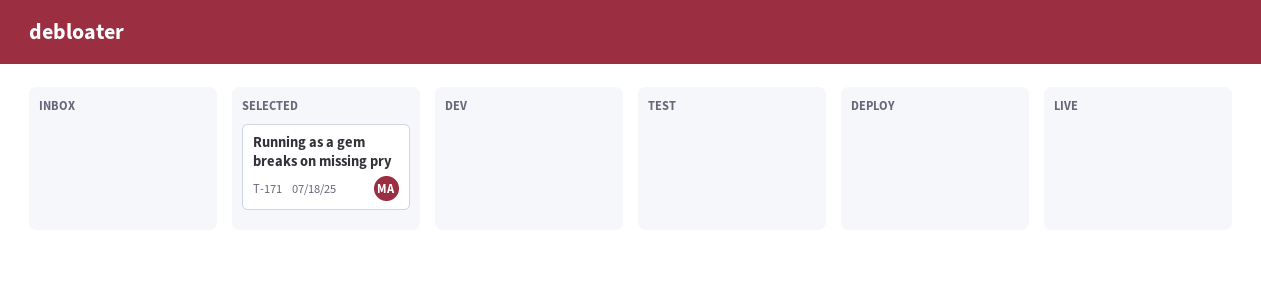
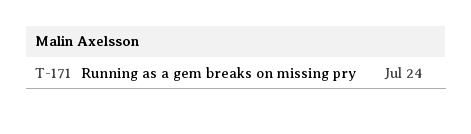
T-171, due: Jul 18 -> Jul 24

